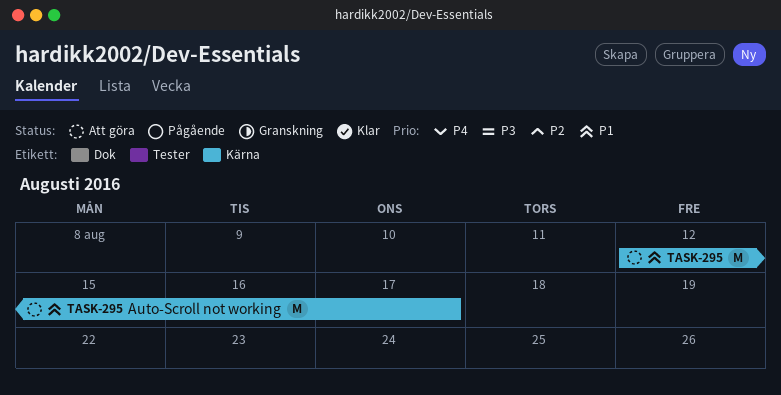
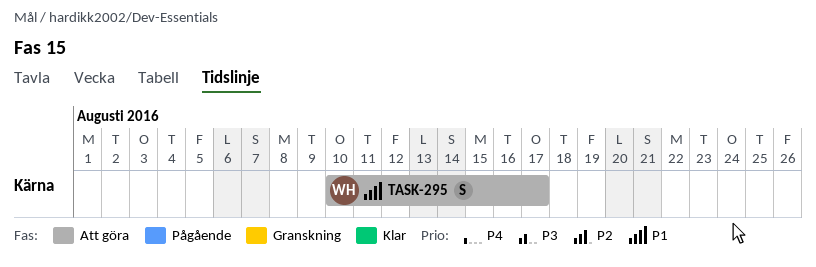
TASK-295, estimate: M -> S
TASK-295, start: Aug 12 -> Aug 10

